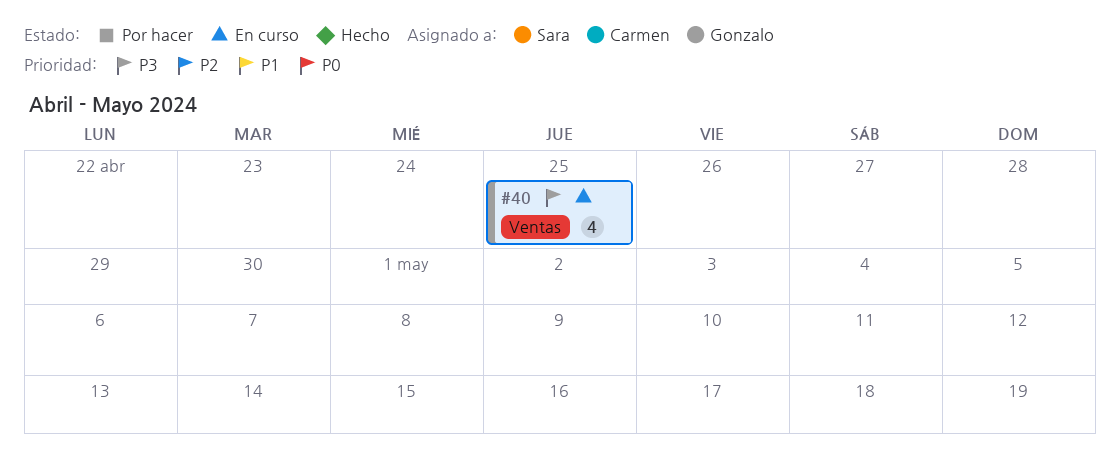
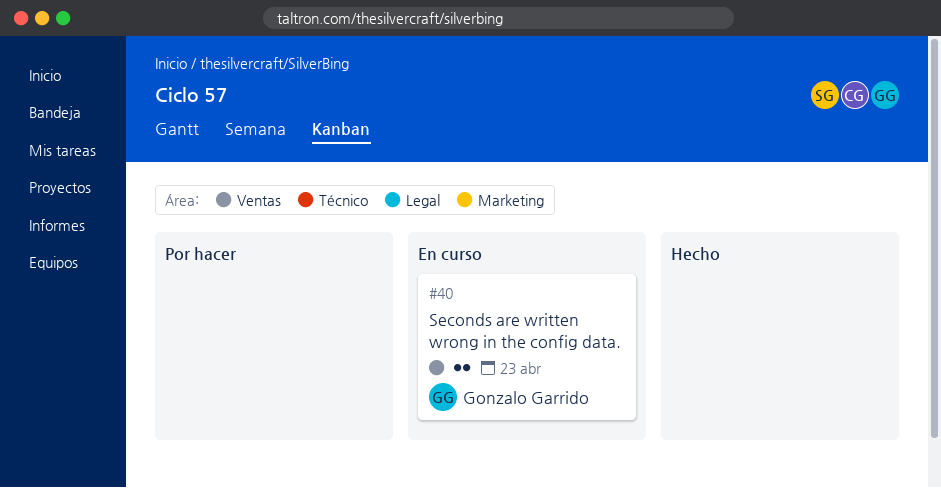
#40, estimate: 4 -> 2
#40, due: Apr 25 -> Apr 23

